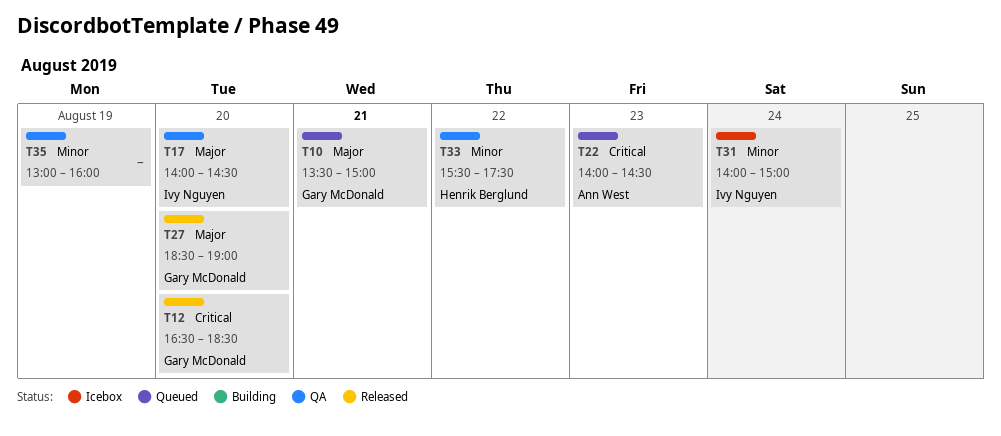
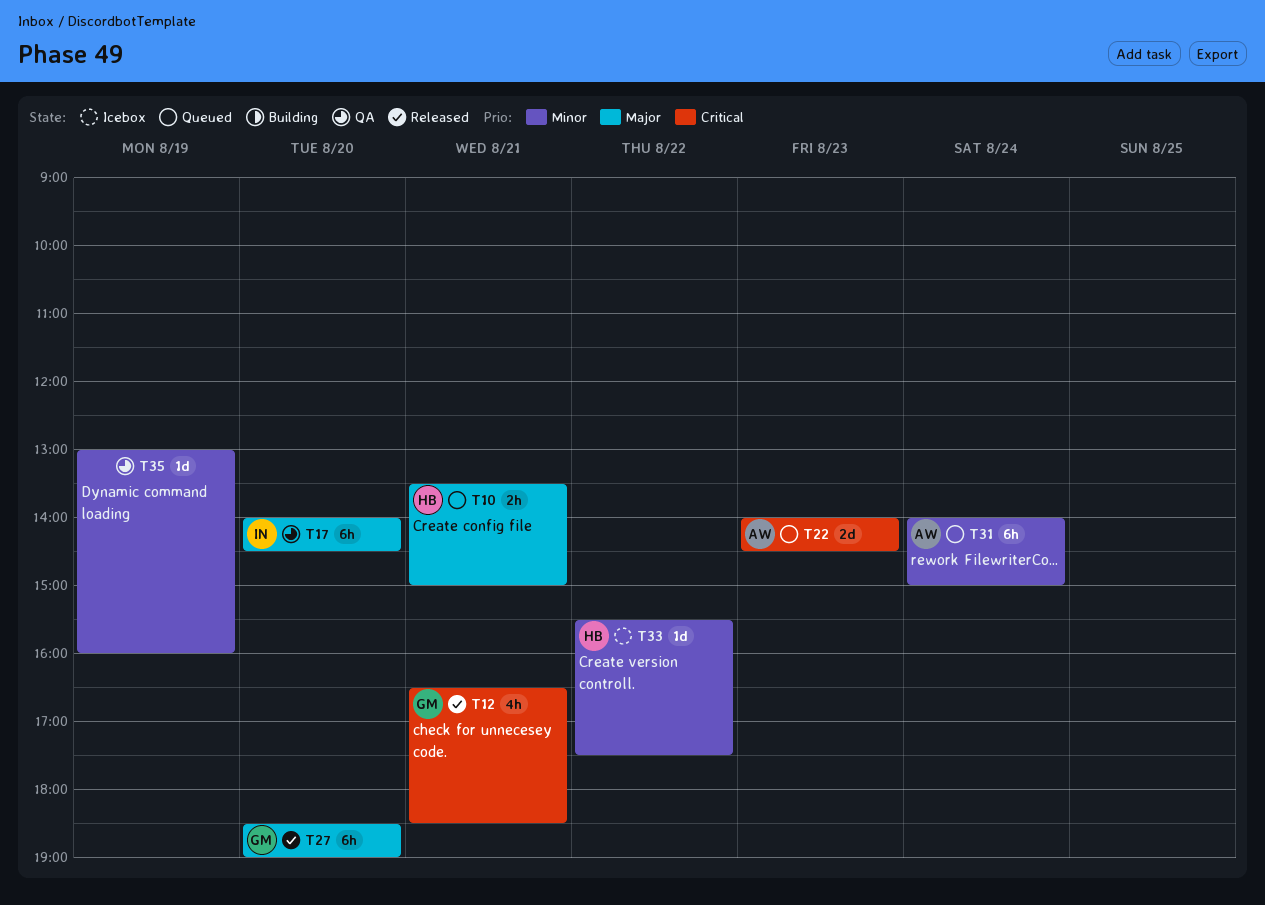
T10, owner: Gary McDonald -> Henrik Berglund
T12, day: Aug 20 -> Aug 21
T31, status: Icebox -> Queued
T31, owner: Ivy Nguyen -> Ann West
T33, status: QA -> Icebox

